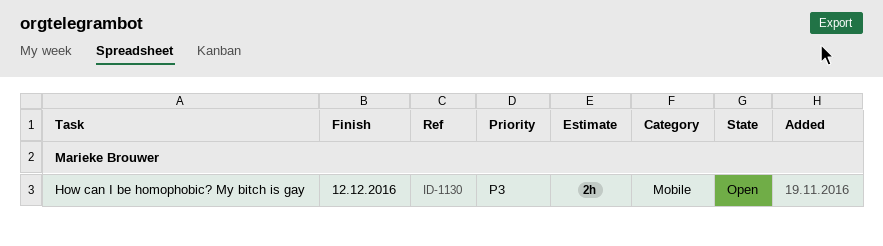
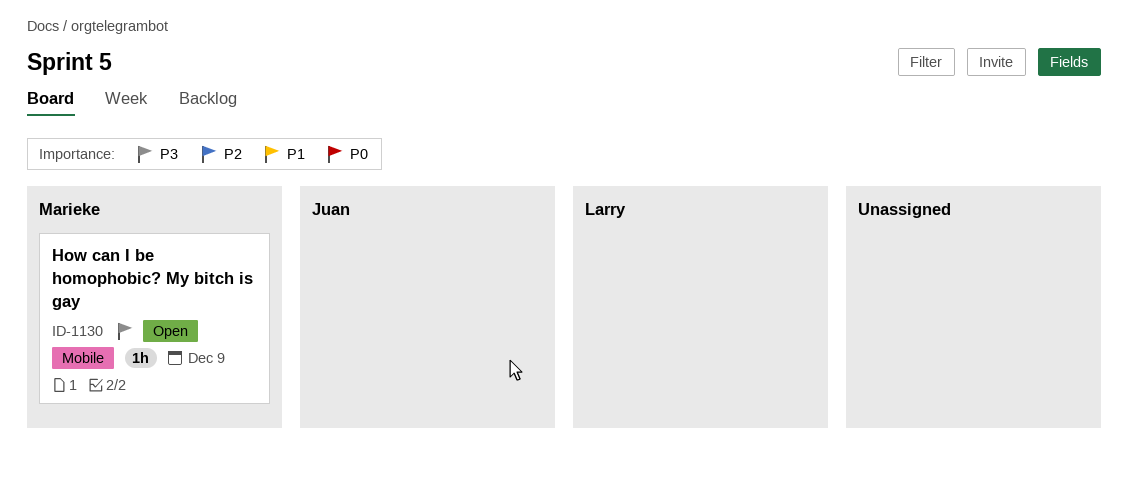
ID-1130, estimate: 2h -> 1h
ID-1130, due: Dec 12 -> Dec 9

